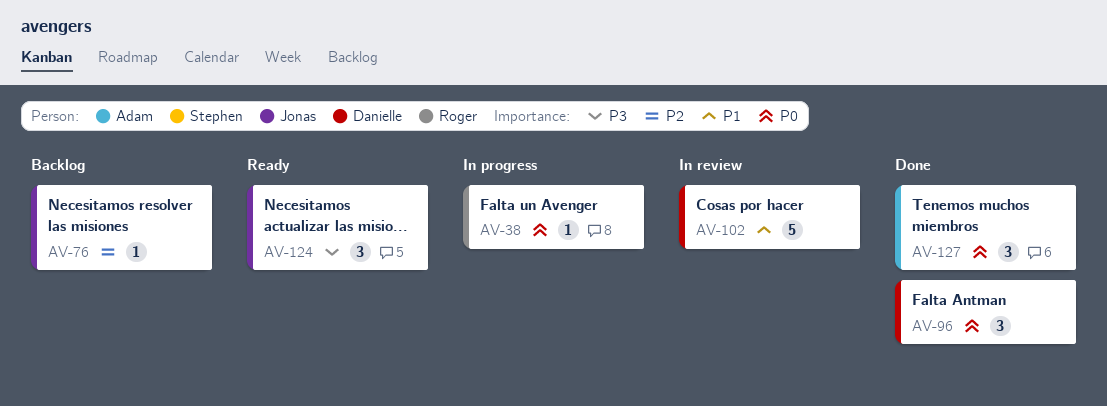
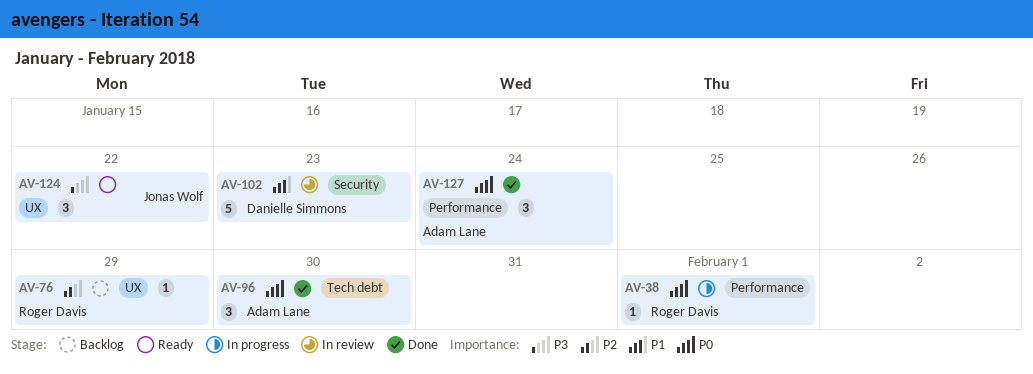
AV-76, owner: Jonas Wolf -> Roger Davis
AV-96, owner: Danielle Simmons -> Adam Lane

